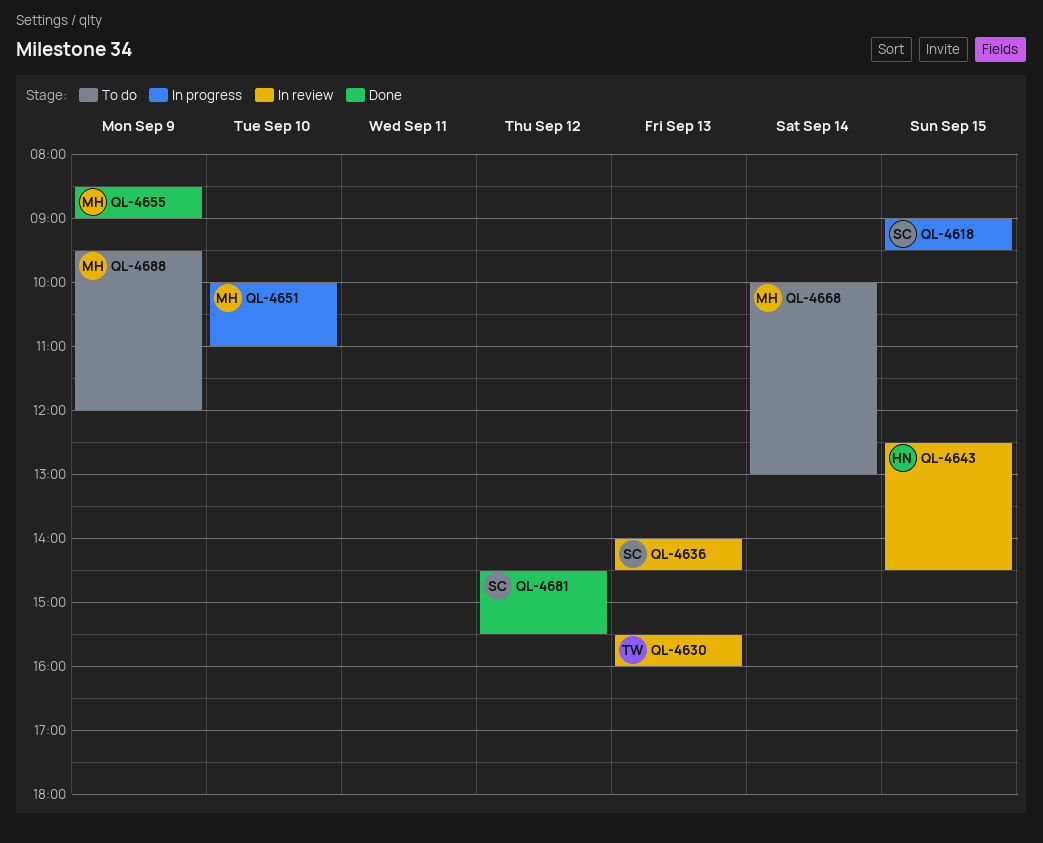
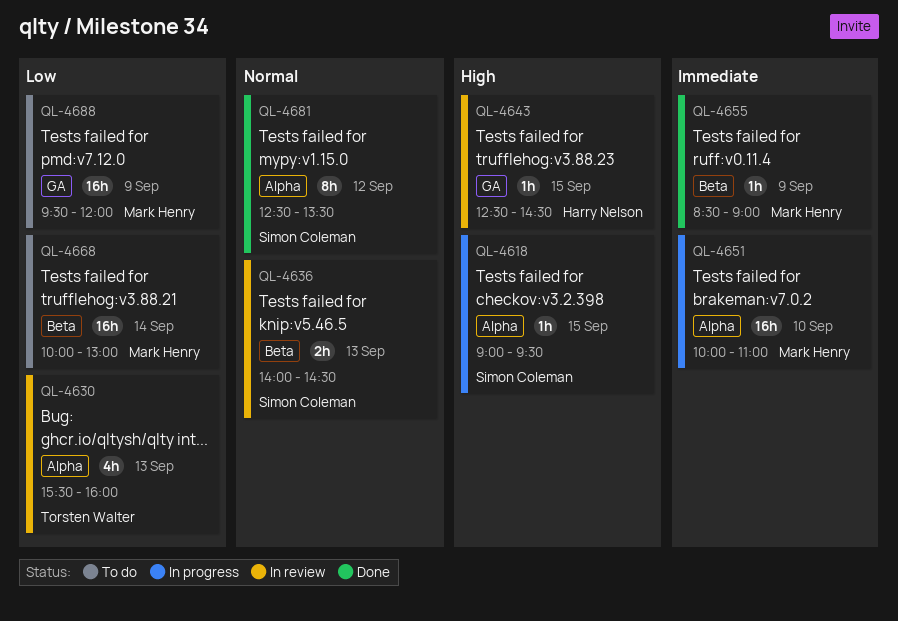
QL-4681, begins: 14:30 -> 12:30
QL-4681, ends: 15:30 -> 13:30

